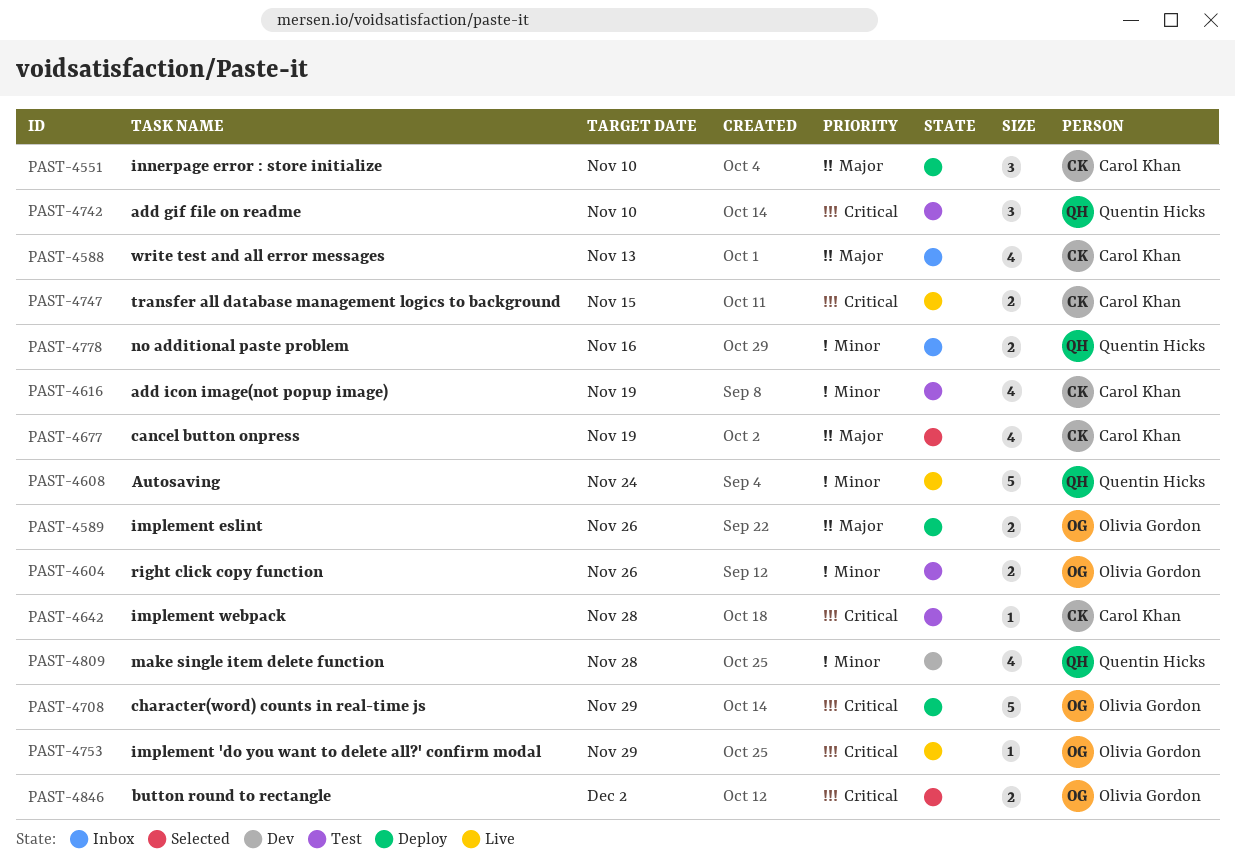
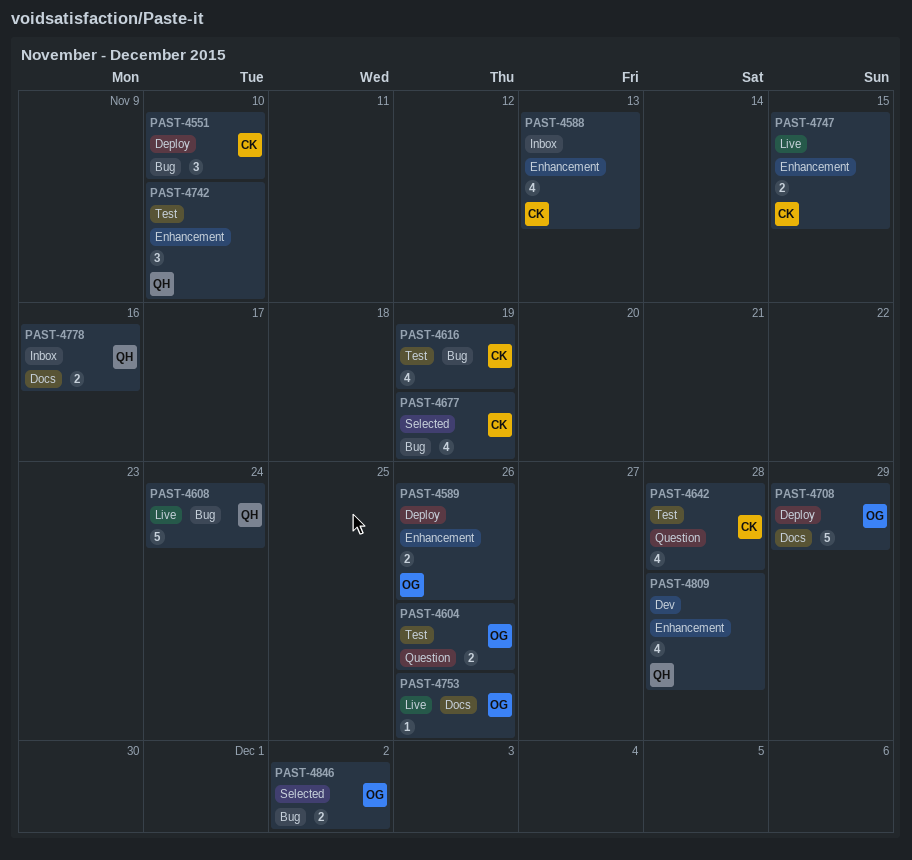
PAST-4642, estimate: 1 -> 4
PAST-4753, due: Nov 29 -> Nov 26

